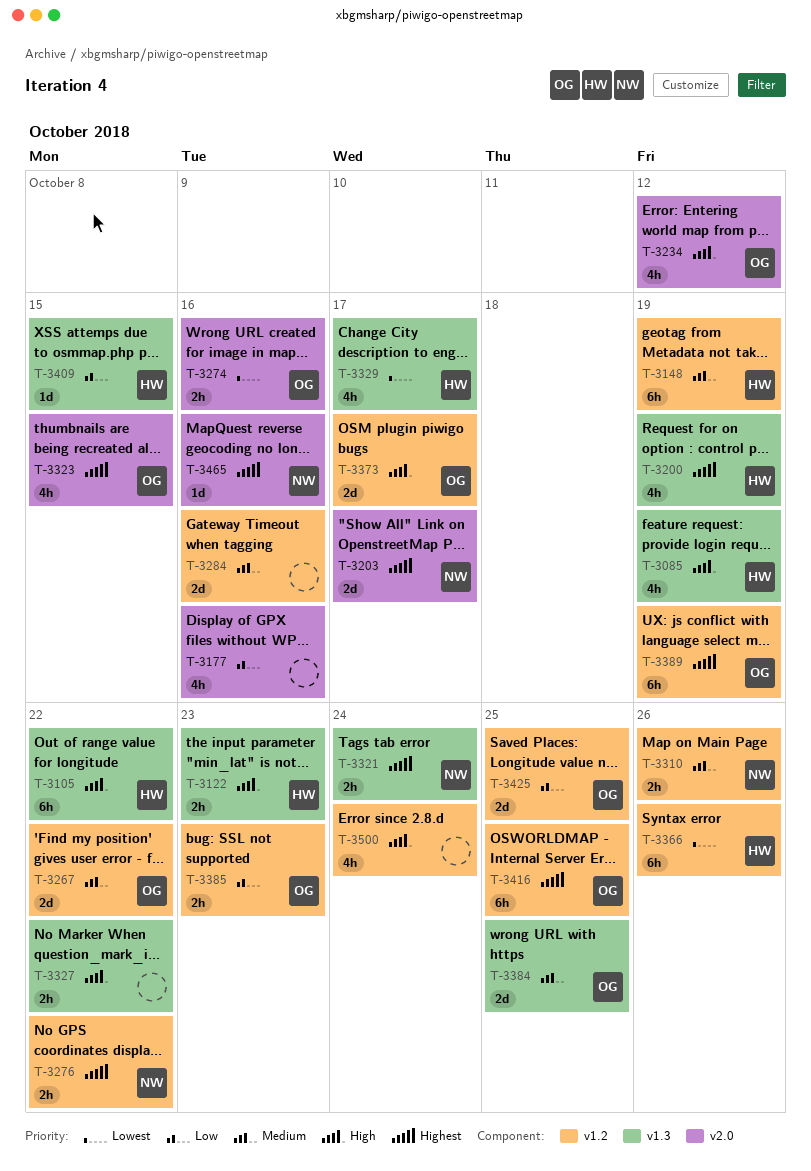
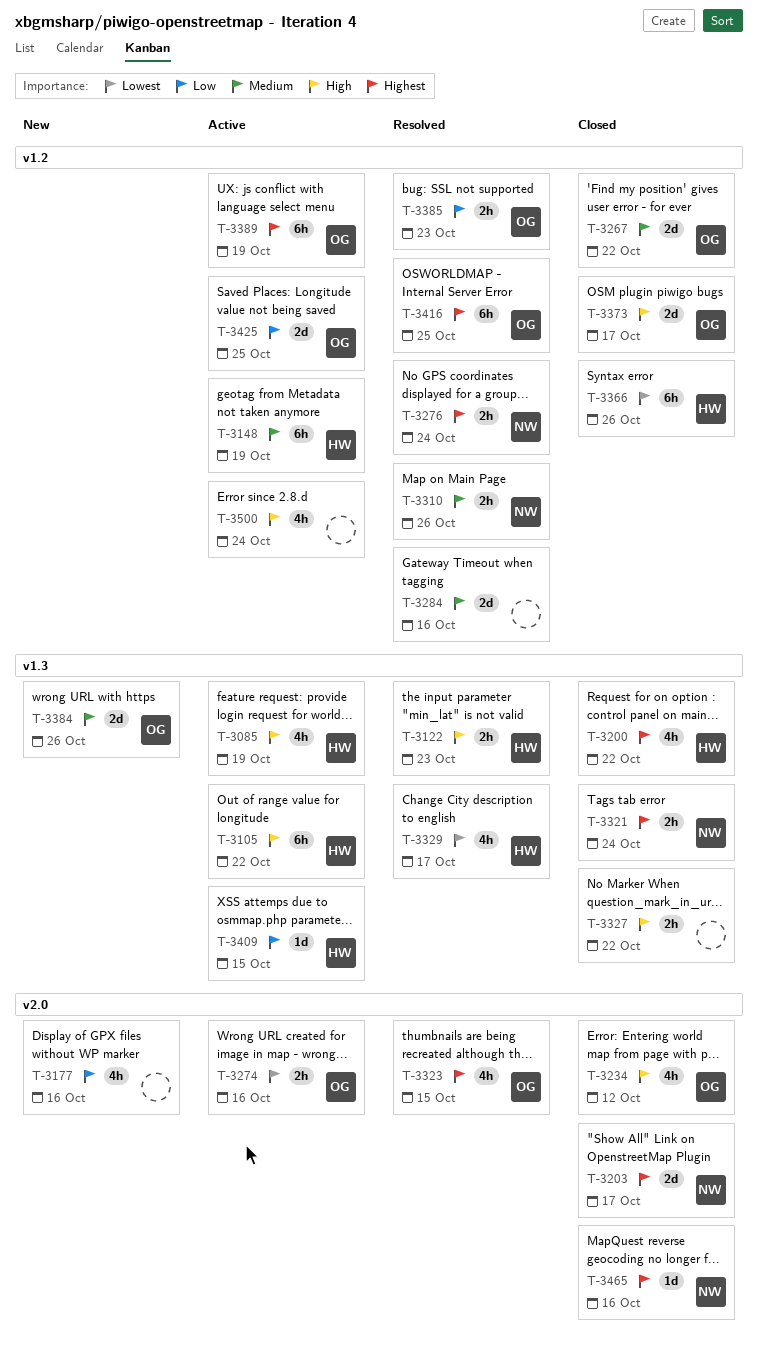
T-3200, due: Oct 19 -> Oct 22
T-3276, due: Oct 22 -> Oct 24
T-3384, due: Oct 25 -> Oct 26

